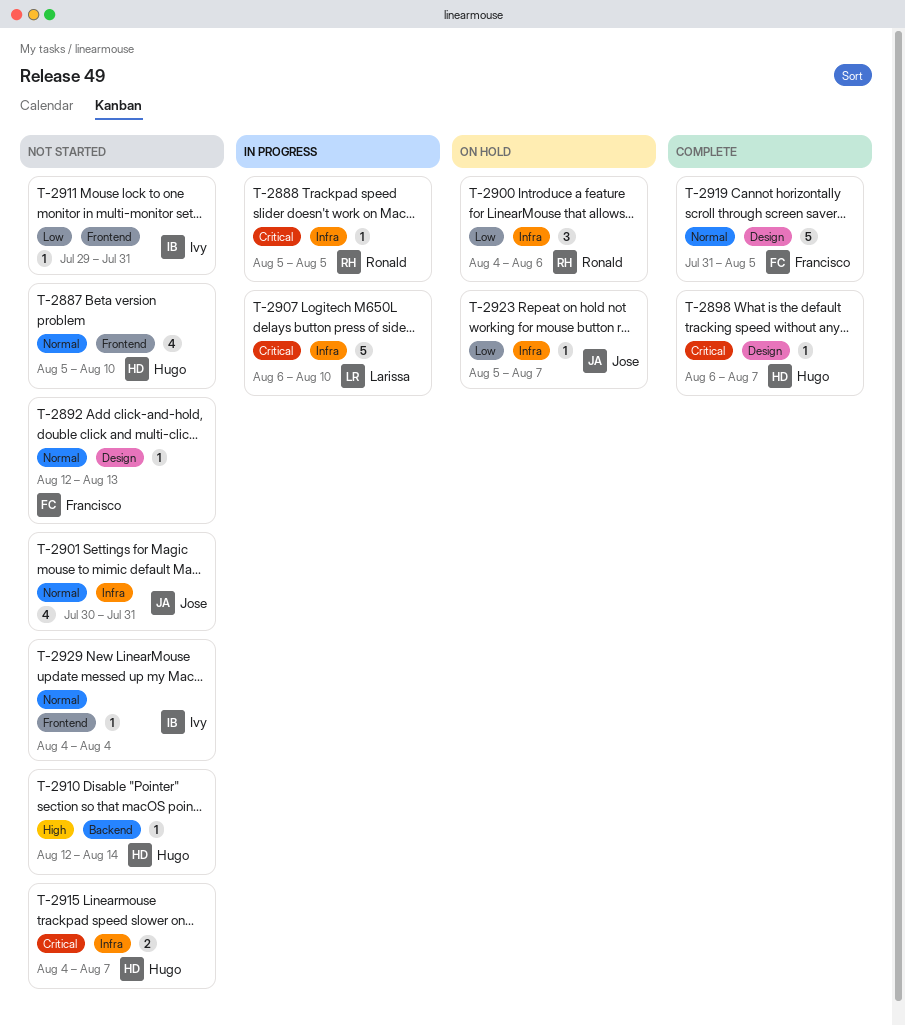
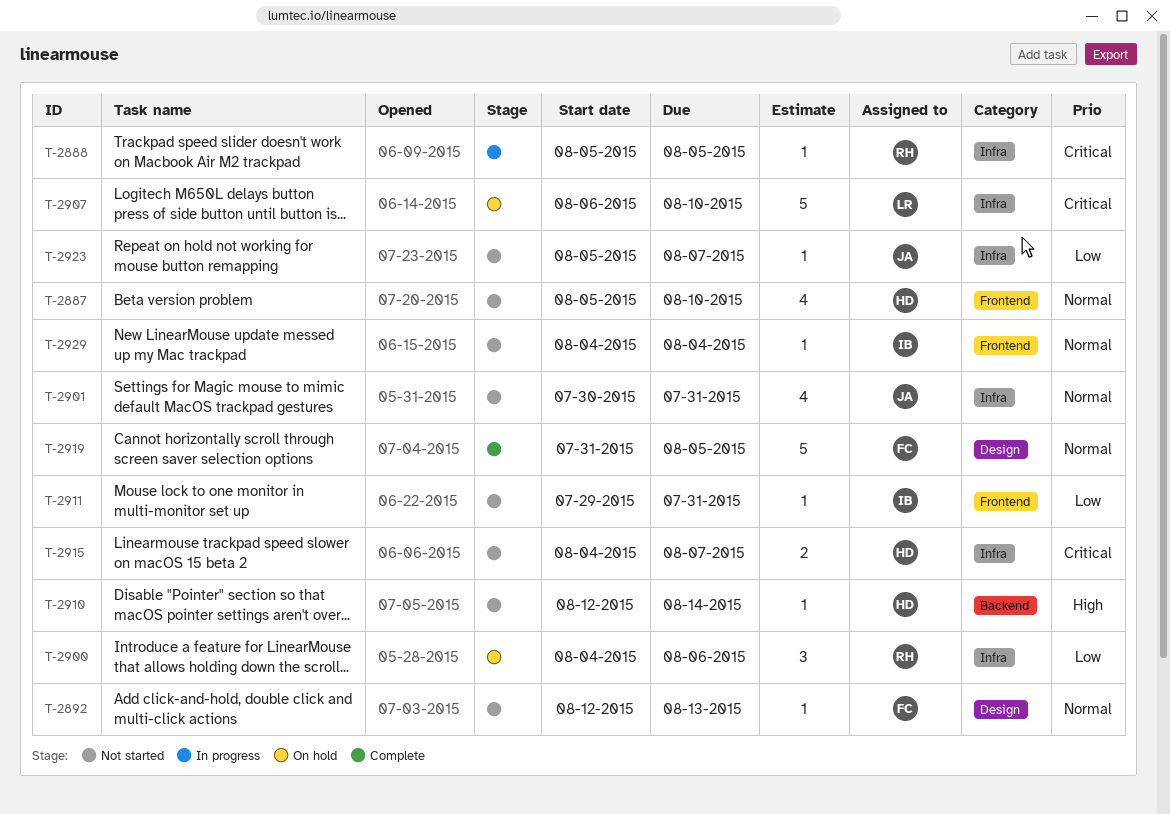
T-2898: present -> none
T-2907, status: In progress -> On hold
T-2923, status: On hold -> Not started

